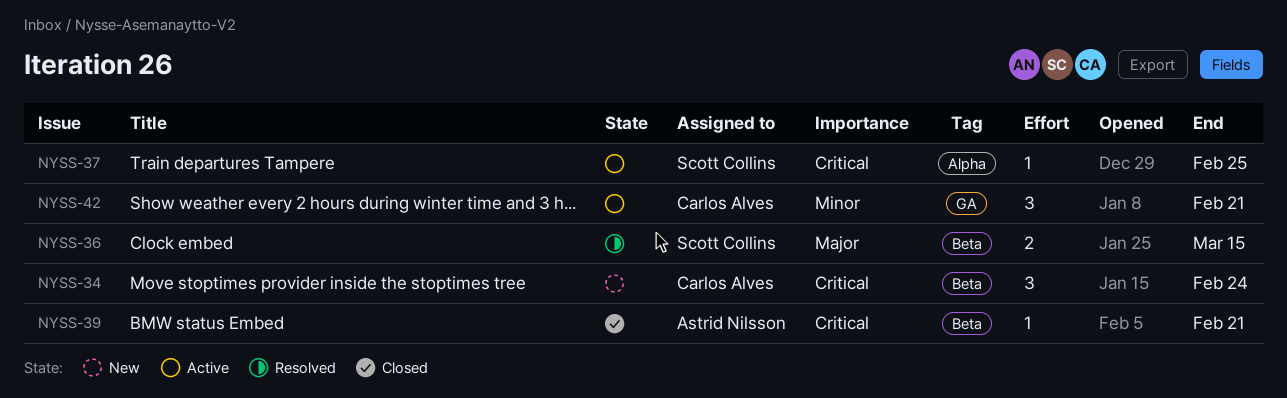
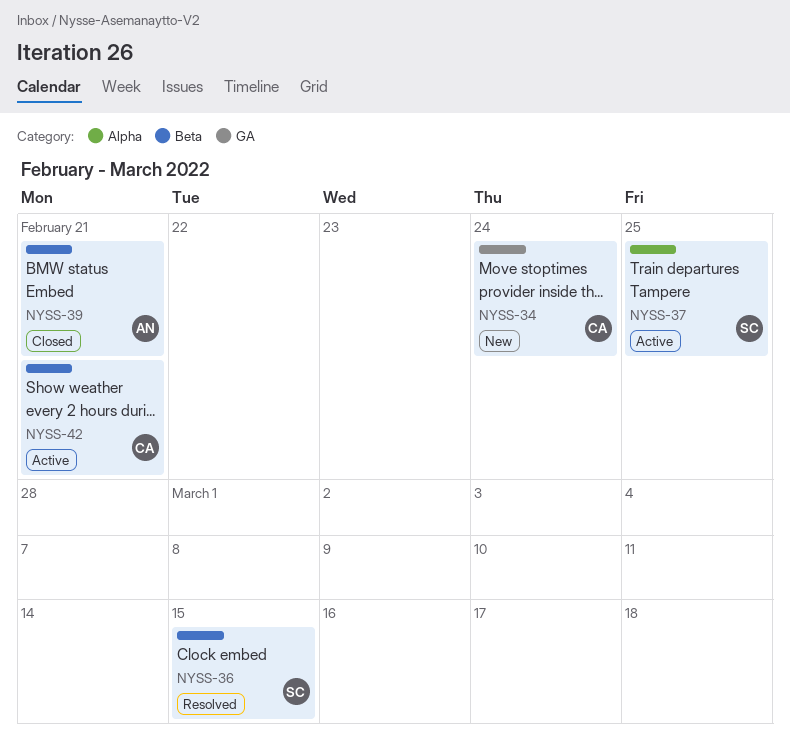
NYSS-34, label: Beta -> GA
NYSS-42, label: GA -> Beta

